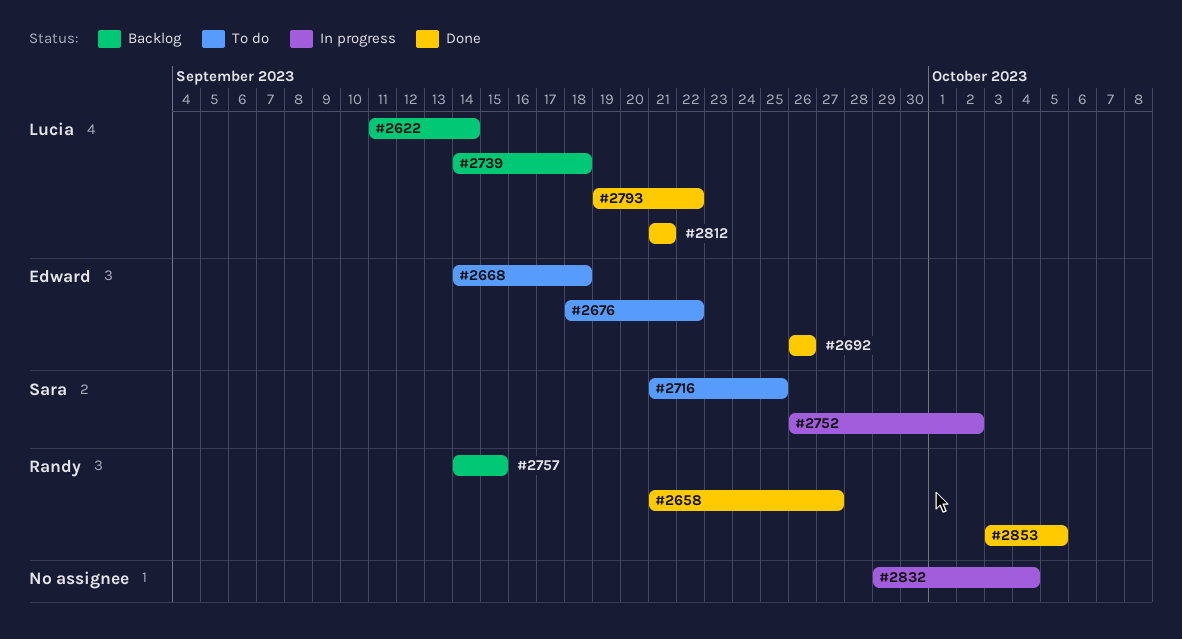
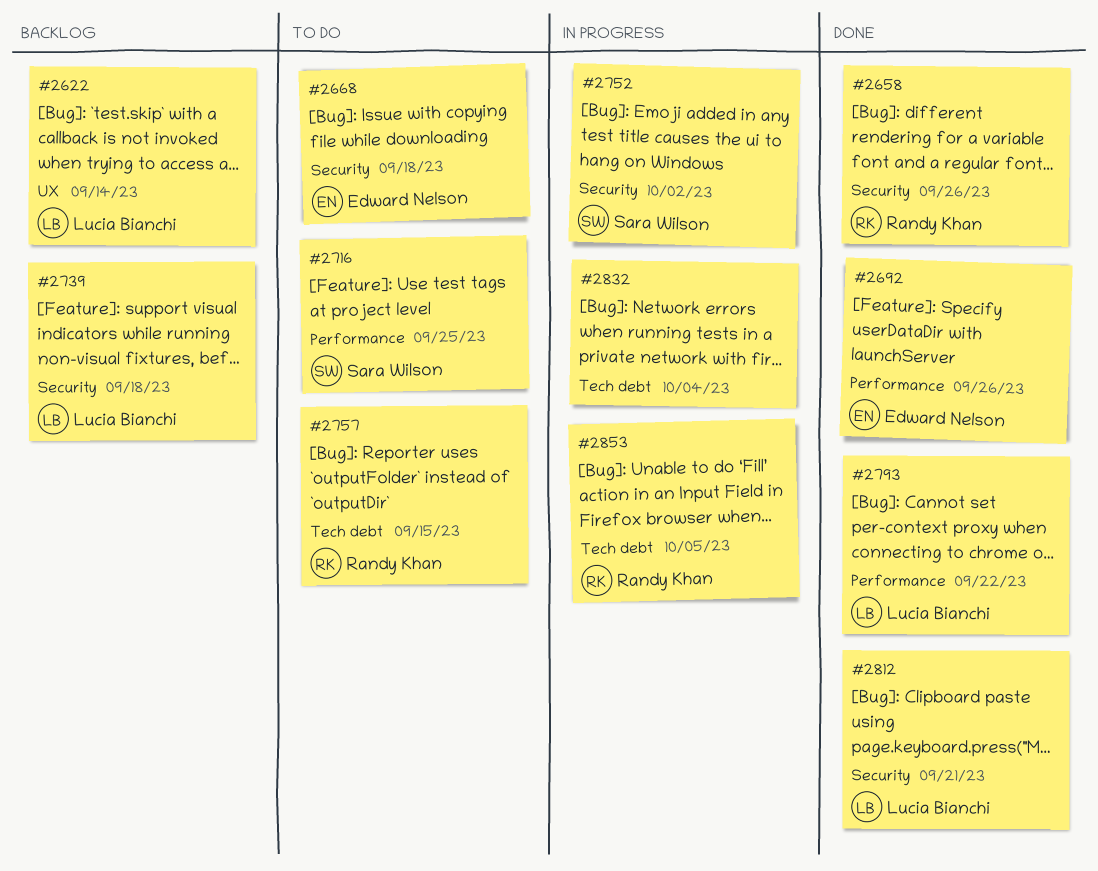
#2658, due: Sep 27 -> Sep 26
#2676: present -> none
#2757, status: Backlog -> To do
#2853, status: Done -> In progress

